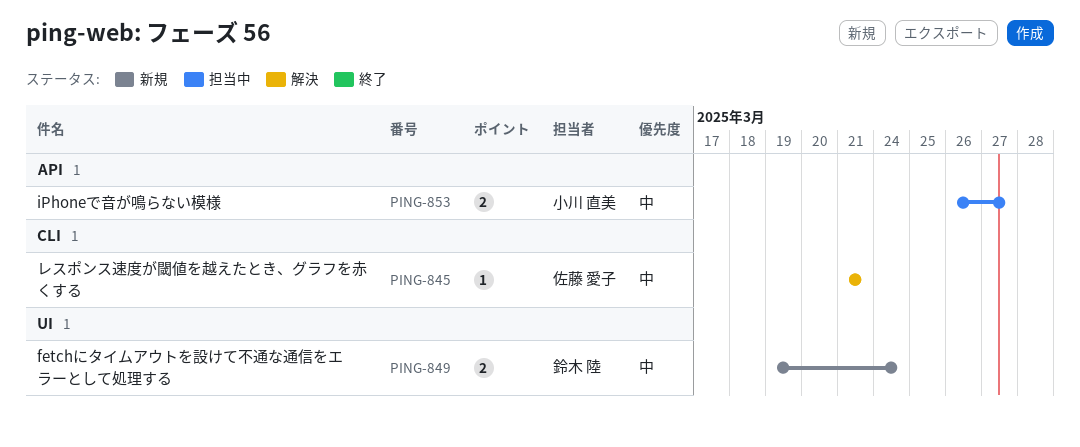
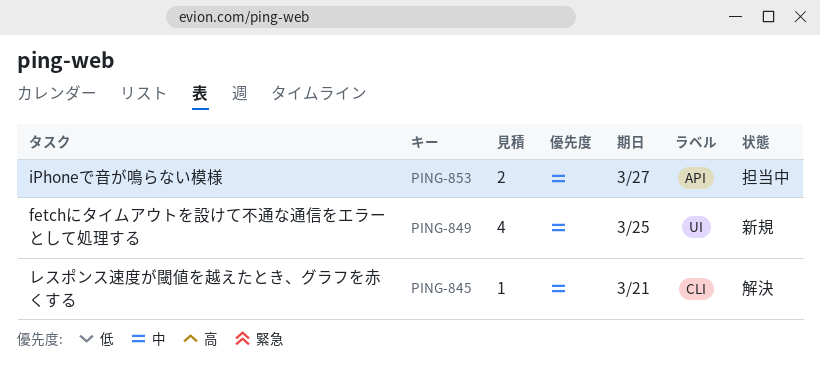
PING-849, estimate: 2 -> 4
PING-849, due: Mar 24 -> Mar 25

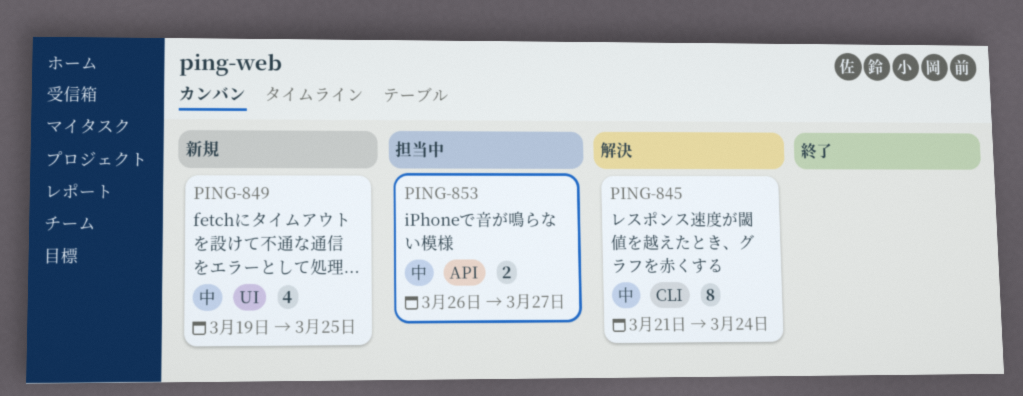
PING-845, estimate: 1 -> 8
PING-845, due: Mar 21 -> Mar 24

